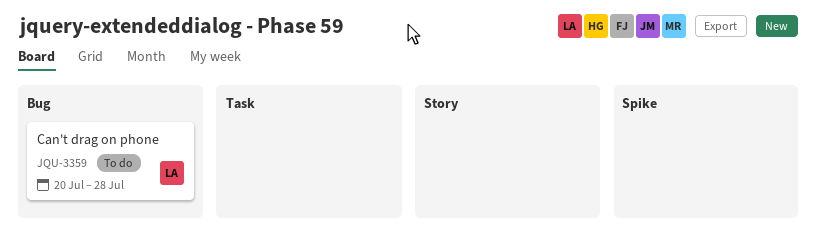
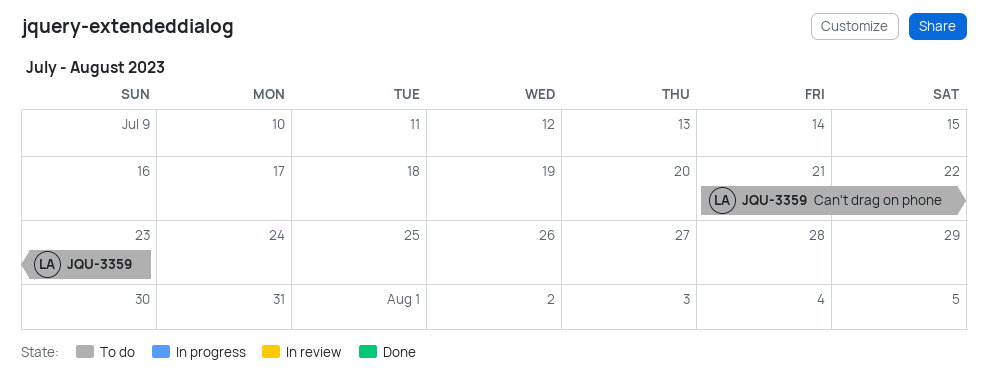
JQU-3359, start: Jul 20 -> Jul 21
JQU-3359, due: Jul 28 -> Jul 23

